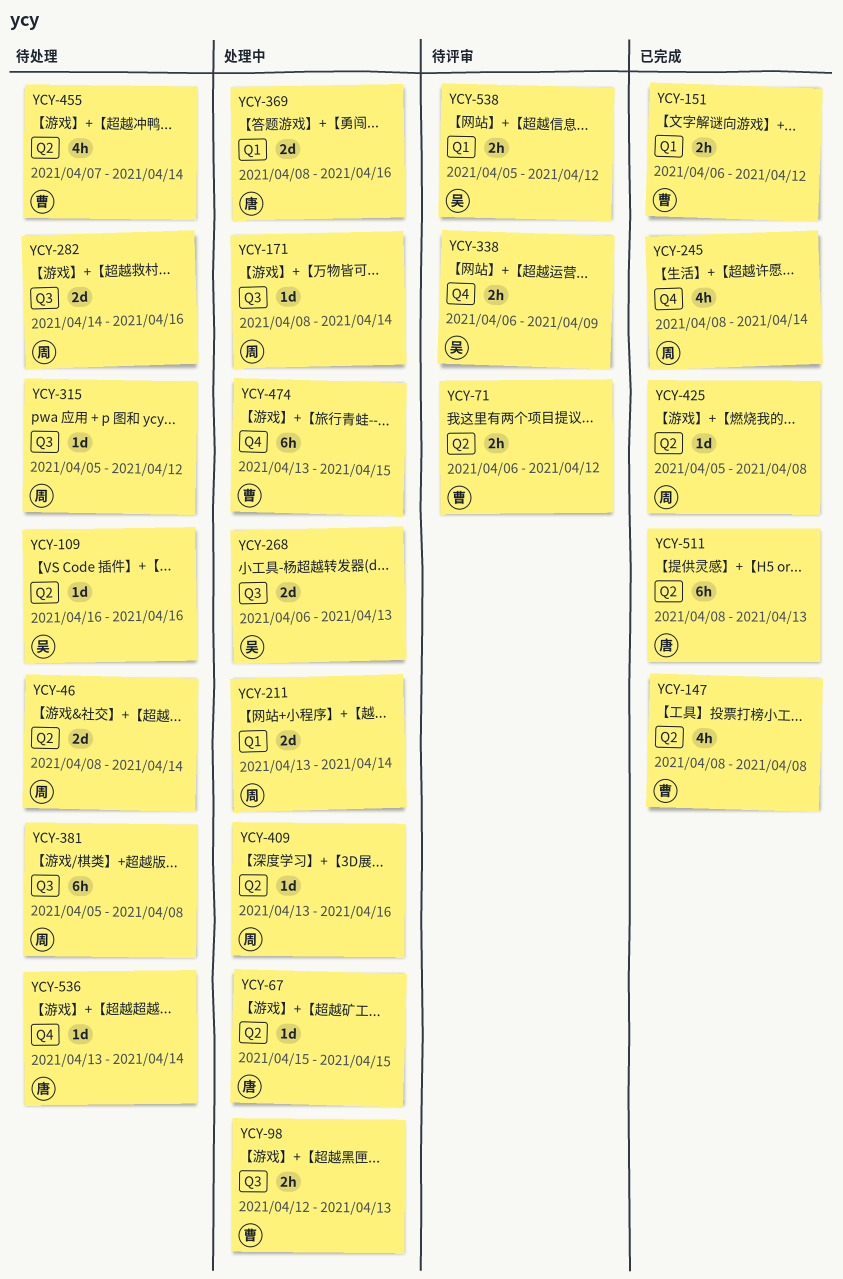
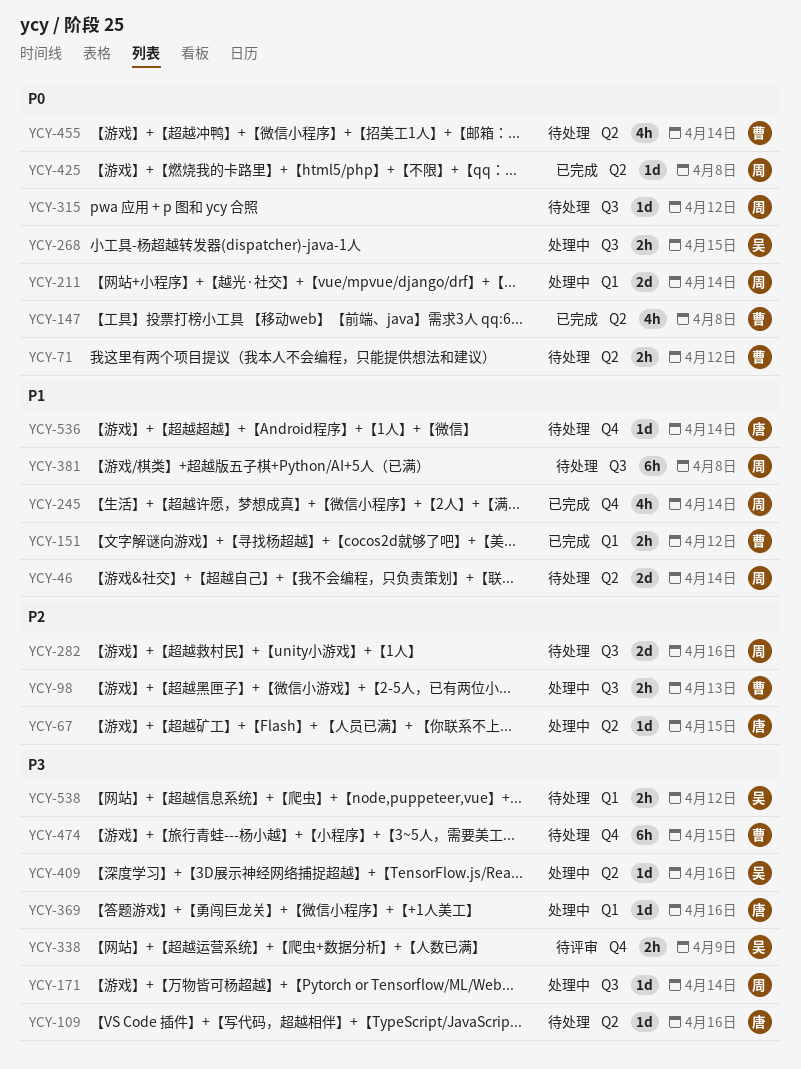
YCY-71, status: 待评审 -> 待处理
YCY-109, owner: 吴 -> 唐
YCY-268, estimate: 2d -> 2h
YCY-268, due: Apr 13 -> Apr 15
YCY-369, estimate: 2d -> 1d
YCY-409, owner: 周 -> 吴
YCY-474, status: 处理中 -> 待处理
YCY-511: present -> none
YCY-538, status: 待评审 -> 待处理

